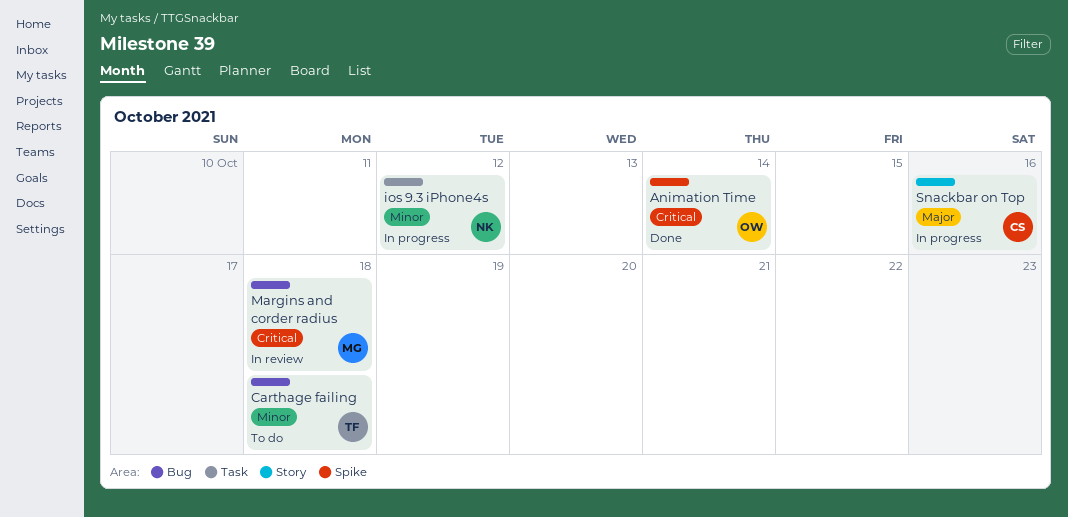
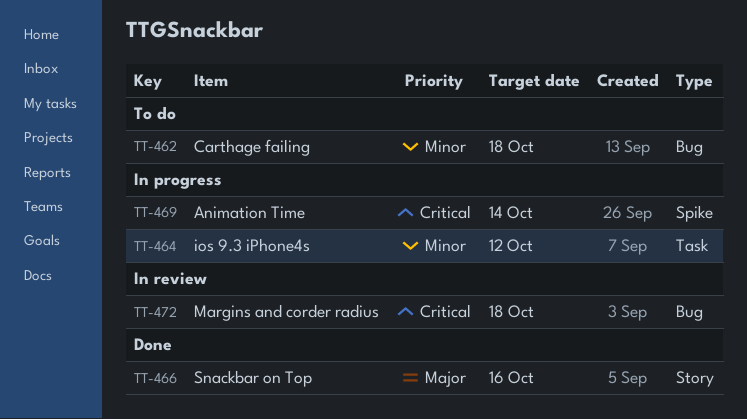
Animation Time, status: Done -> In progress
Snackbar on Top, status: In progress -> Done

